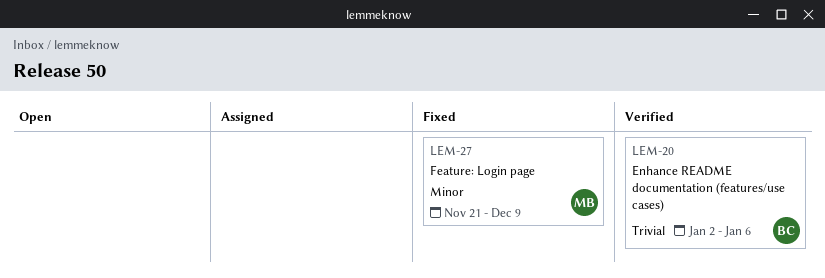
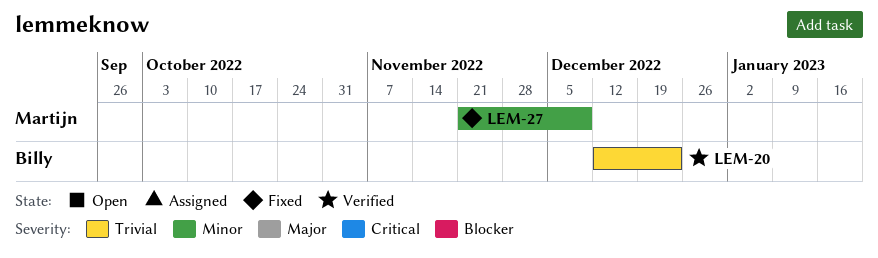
LEM-20, start: Jan 2 -> Dec 12
LEM-20, due: Jan 6 -> Dec 23

